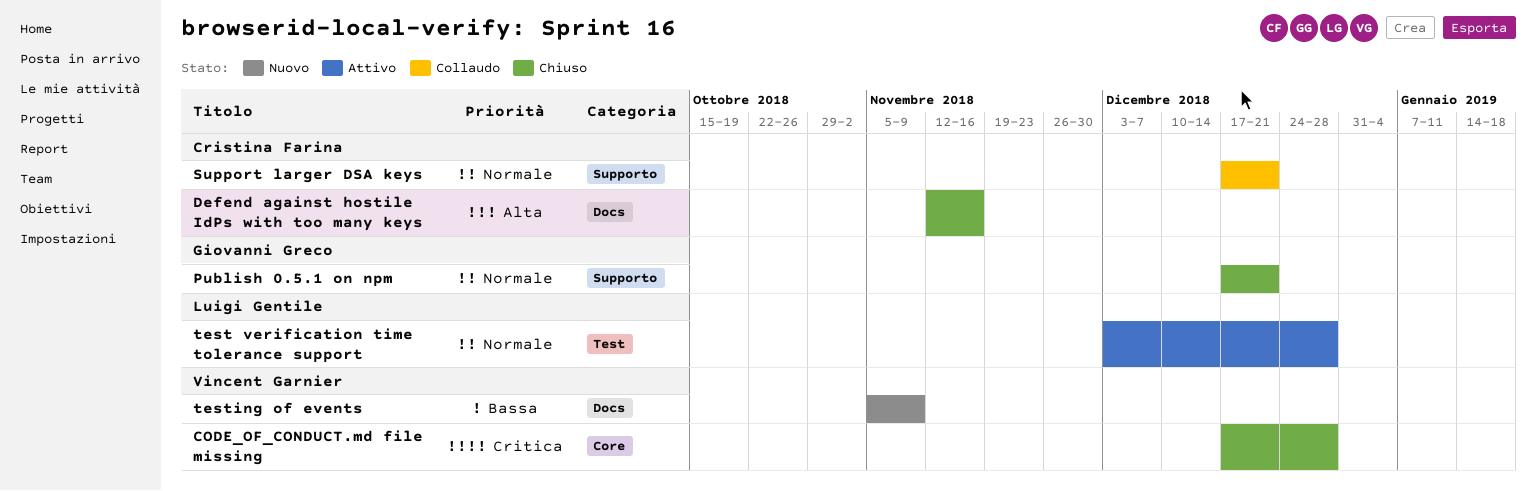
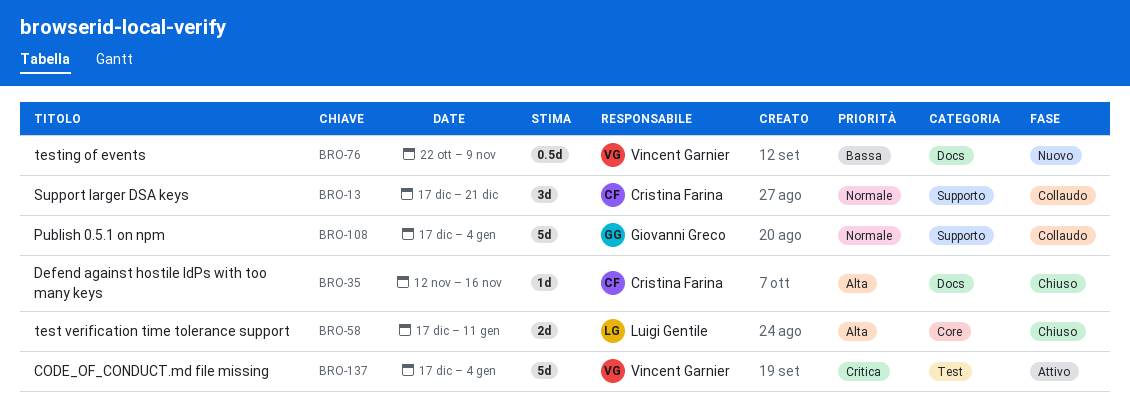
CODE_OF_CONDUCT.md file missing, status: Chiuso -> Attivo
CODE_OF_CONDUCT.md file missing, label: Core -> Test
CODE_OF_CONDUCT.md file missing, due: Dec 28 -> Jan 4
Publish 0.5.1 on npm, status: Chiuso -> Collaudo
Publish 0.5.1 on npm, due: Dec 21 -> Jan 4
test verification time tolerance support, status: Attivo -> Chiuso
test verification time tolerance support, priority: Normale -> Alta
test verification time tolerance support, label: Test -> Core
test verification time tolerance support, start: Dec 3 -> Dec 17
test verification time tolerance support, due: Dec 28 -> Jan 11
testing of events, start: Nov 5 -> Oct 22

